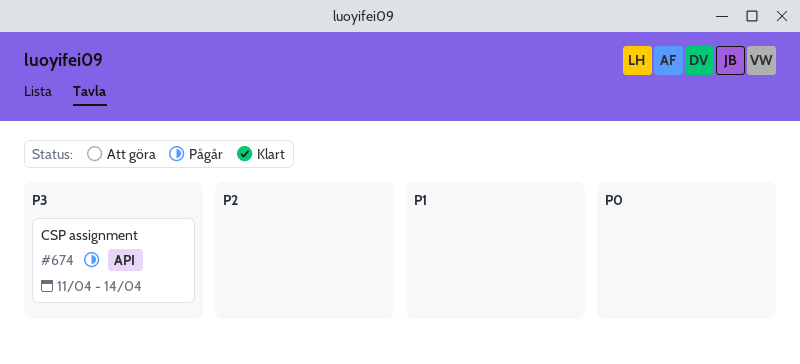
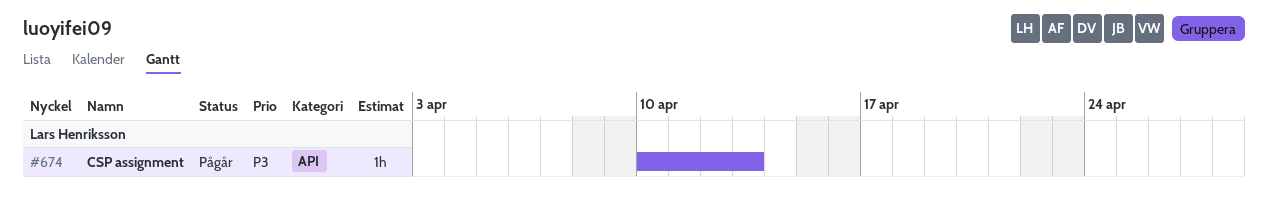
#674, start: Apr 11 -> Apr 10
#674, due: Apr 14 -> Apr 13

